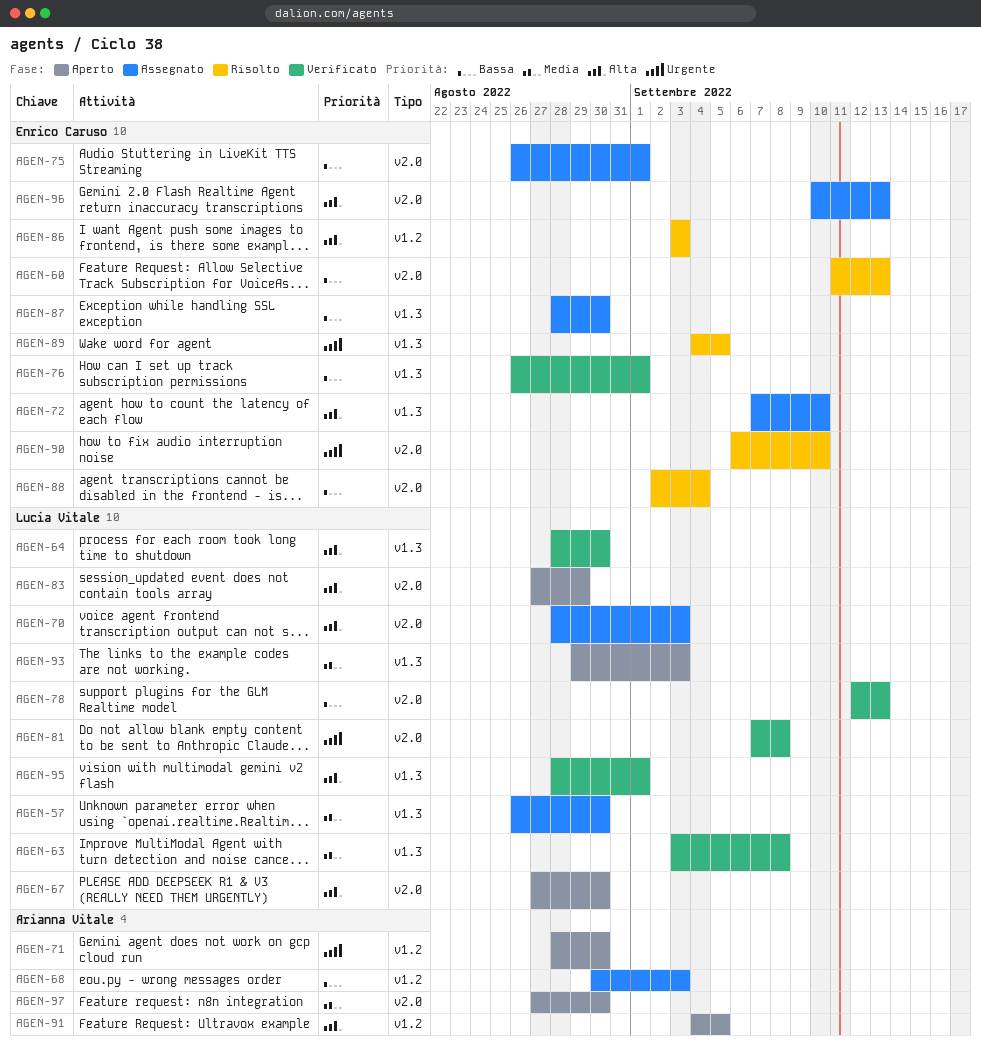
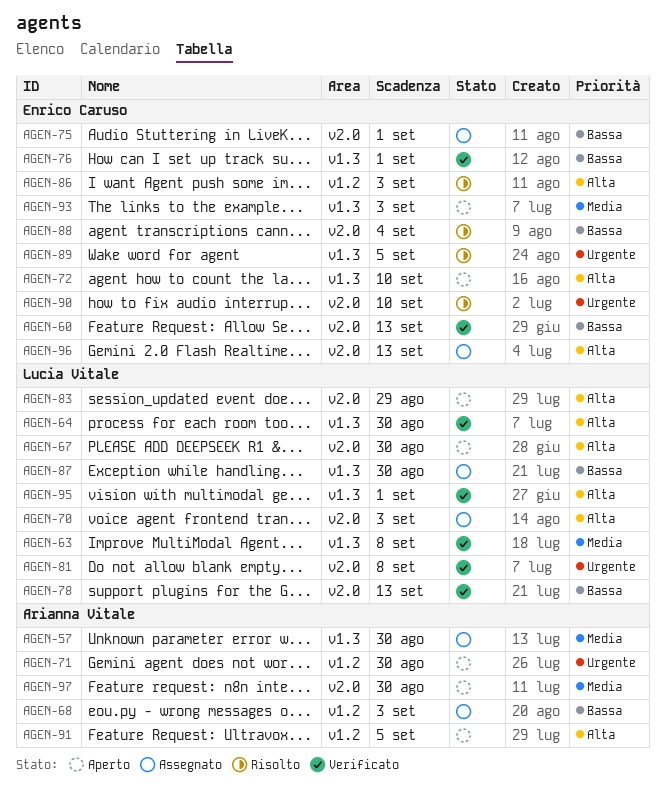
AGEN-57, owner: Lucia Vitale -> Arianna Vitale
AGEN-60, status: Risolto -> Verificato
AGEN-72, status: Assegnato -> Aperto
AGEN-87, owner: Enrico Caruso -> Lucia Vitale
AGEN-93, owner: Lucia Vitale -> Enrico Caruso

